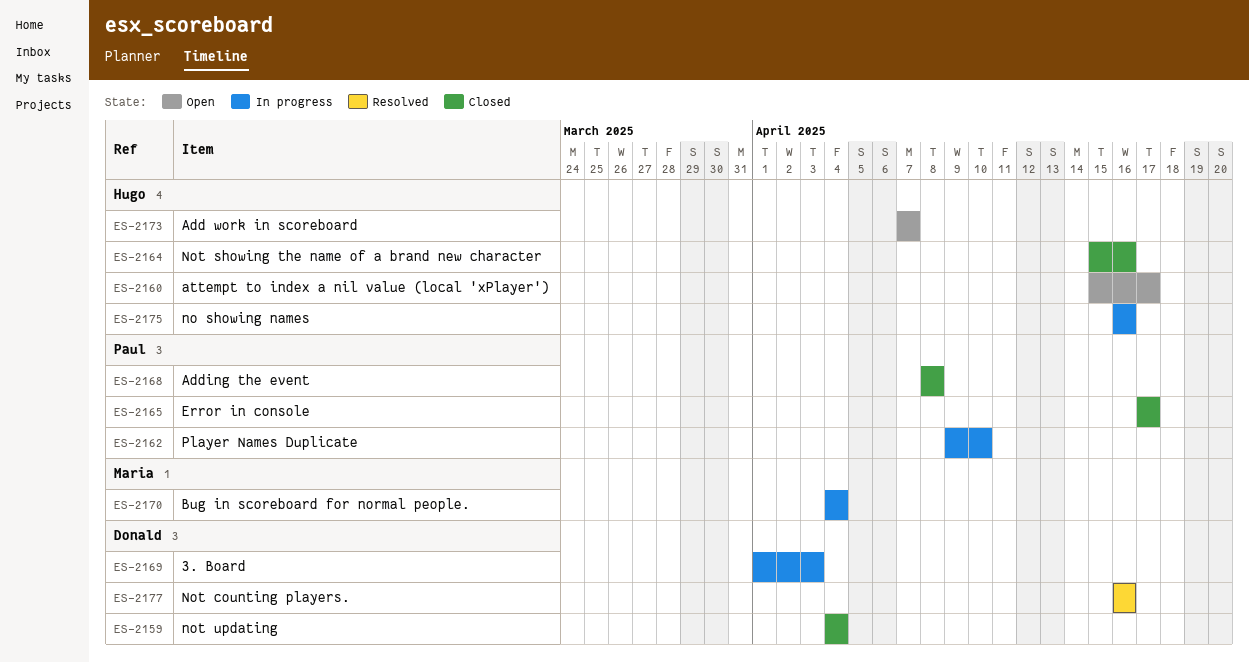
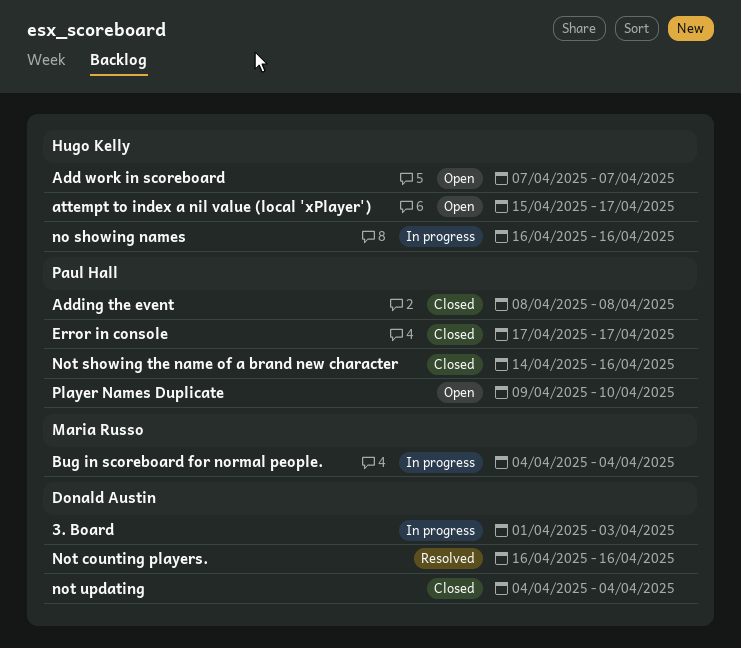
Not showing the name of a brand new character, owner: Hugo Kelly -> Paul Hall
Not showing the name of a brand new character, start: Apr 15 -> Apr 14
Player Names Duplicate, status: In progress -> Open

